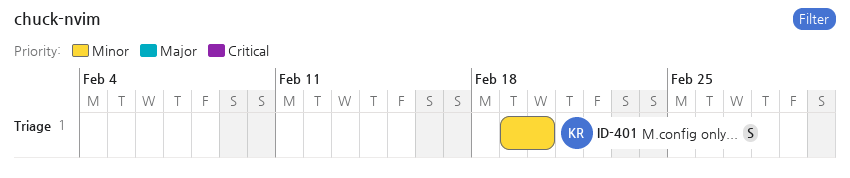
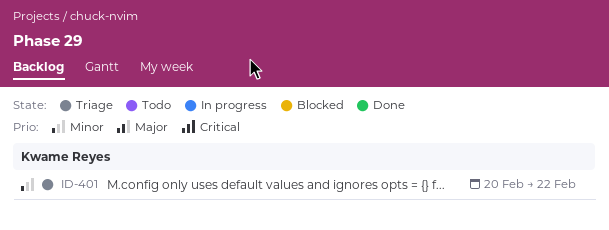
ID-401, start: Feb 19 -> Feb 20
ID-401, due: Feb 20 -> Feb 22

